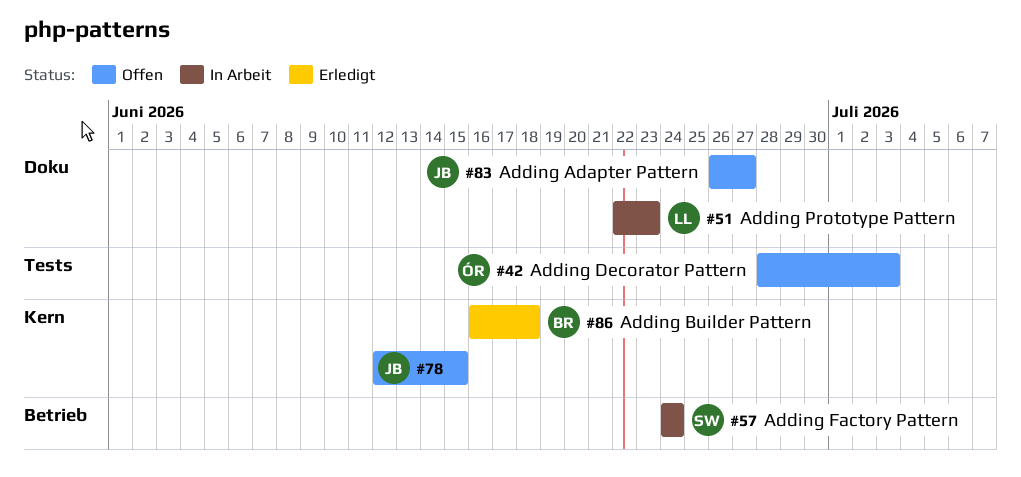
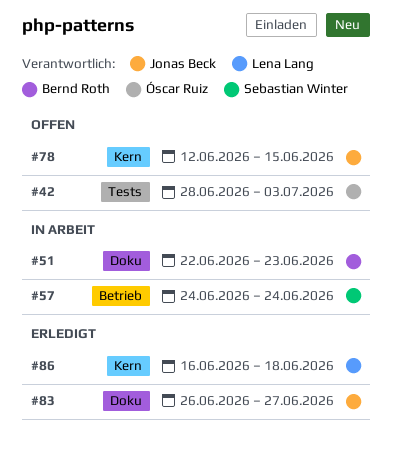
#51, owner: Lena Lang -> Bernd Roth
#83, status: Offen -> Erledigt
#86, owner: Bernd Roth -> Lena Lang

